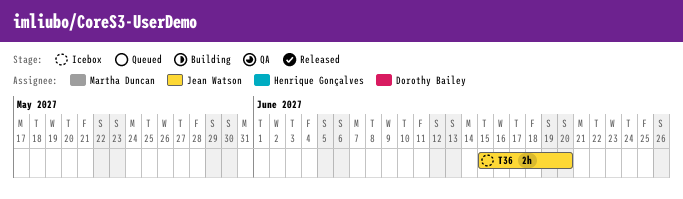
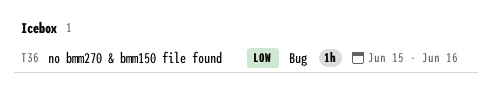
T36, estimate: 2h -> 1h
T36, due: Jun 20 -> Jun 16

